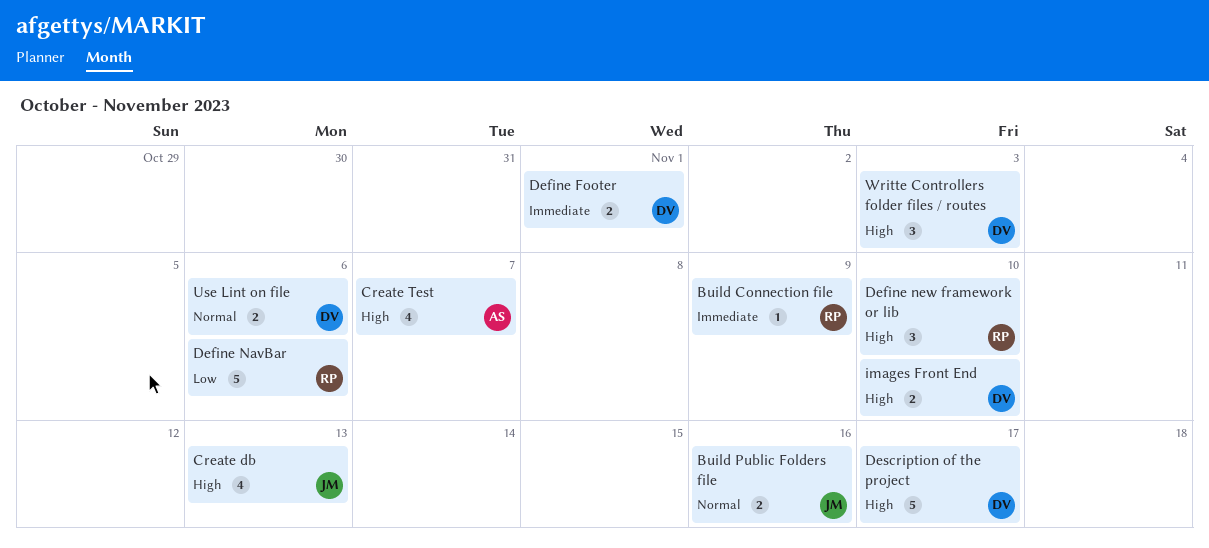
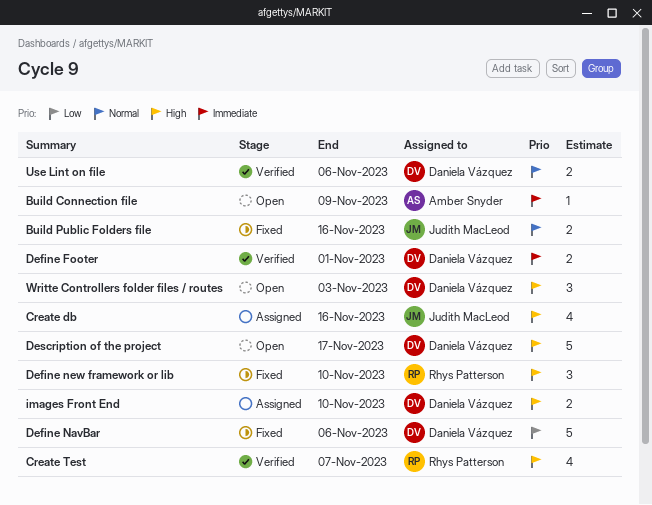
Build Connection file, owner: Rhys Patterson -> Amber Snyder
Create db, due: Nov 13 -> Nov 16
Create Test, owner: Amber Snyder -> Rhys Patterson
Define NavBar, owner: Rhys Patterson -> Daniela Vázquez

